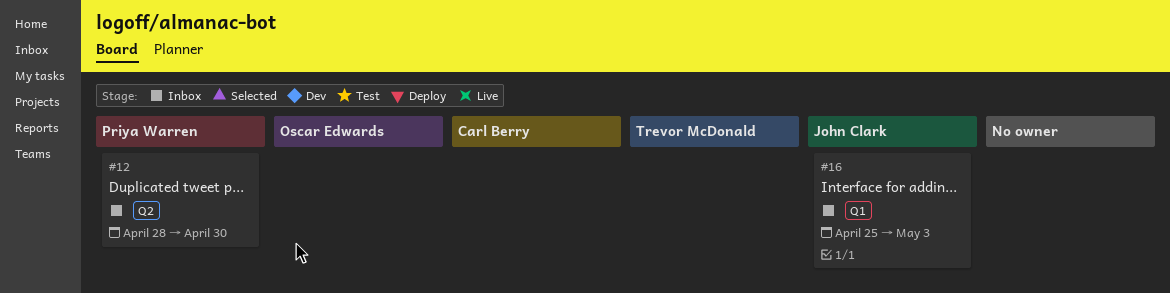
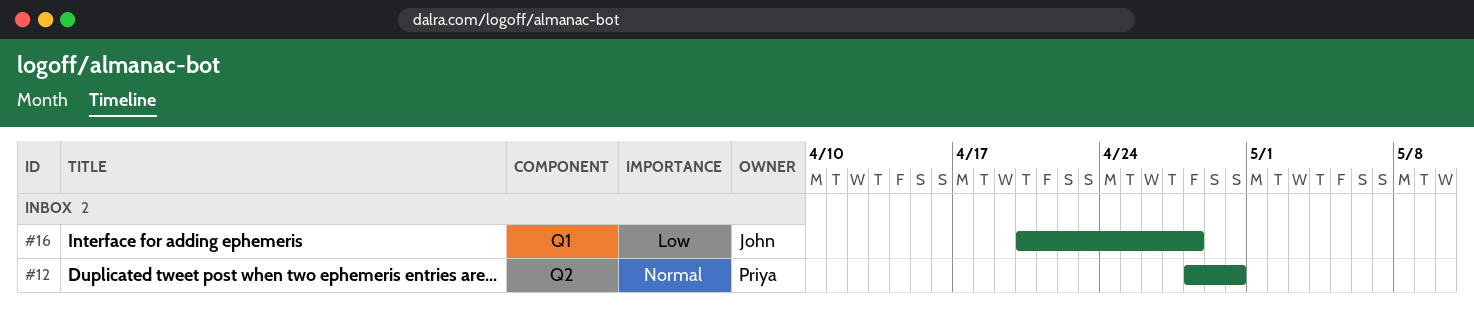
#16, start: Apr 25 -> Apr 20
#16, due: May 3 -> Apr 28

